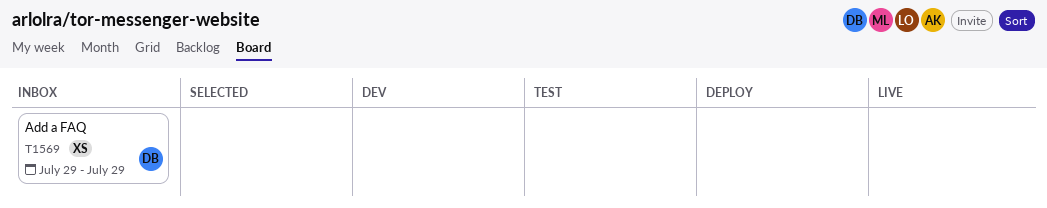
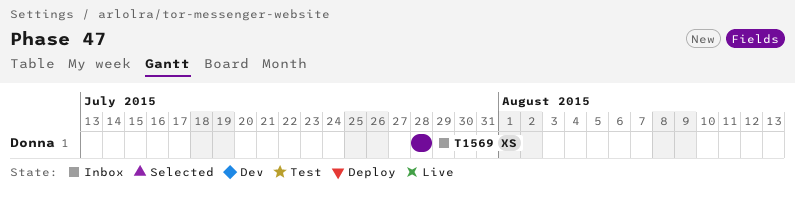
T1569, start: Jul 29 -> Jul 28
T1569, due: Jul 29 -> Jul 28

